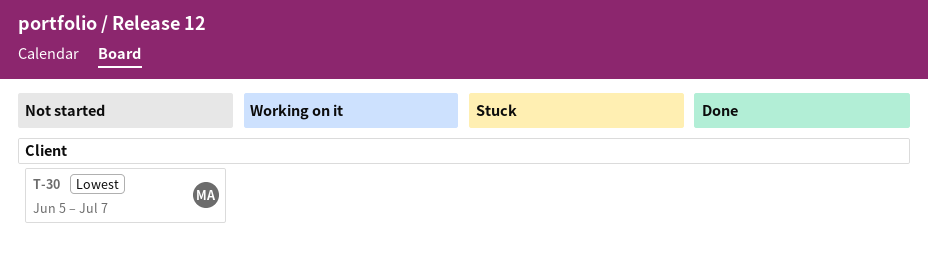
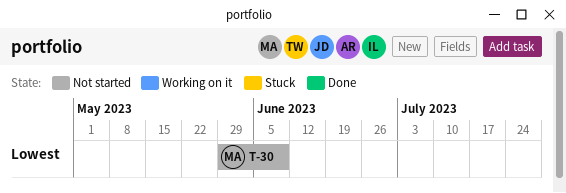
T-30, start: Jun 5 -> May 29
T-30, due: Jul 7 -> Jun 9

